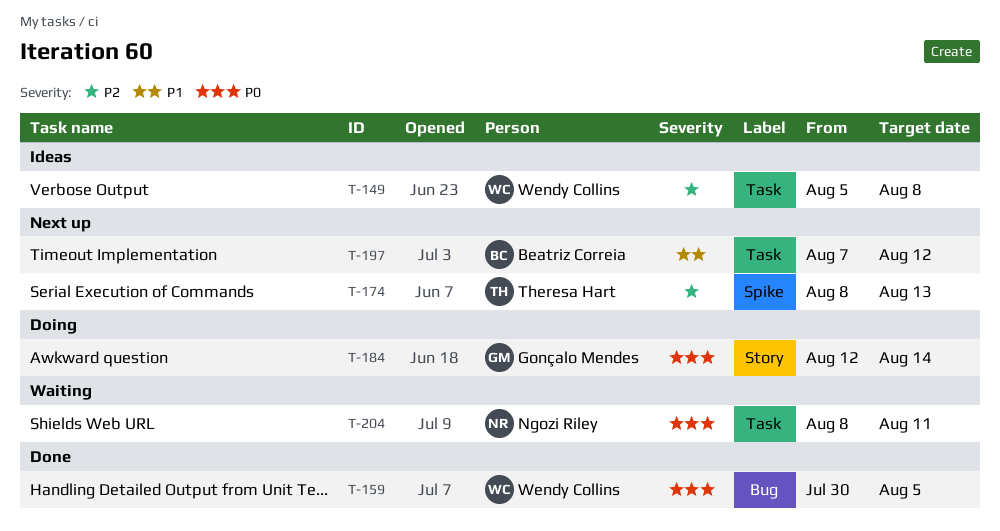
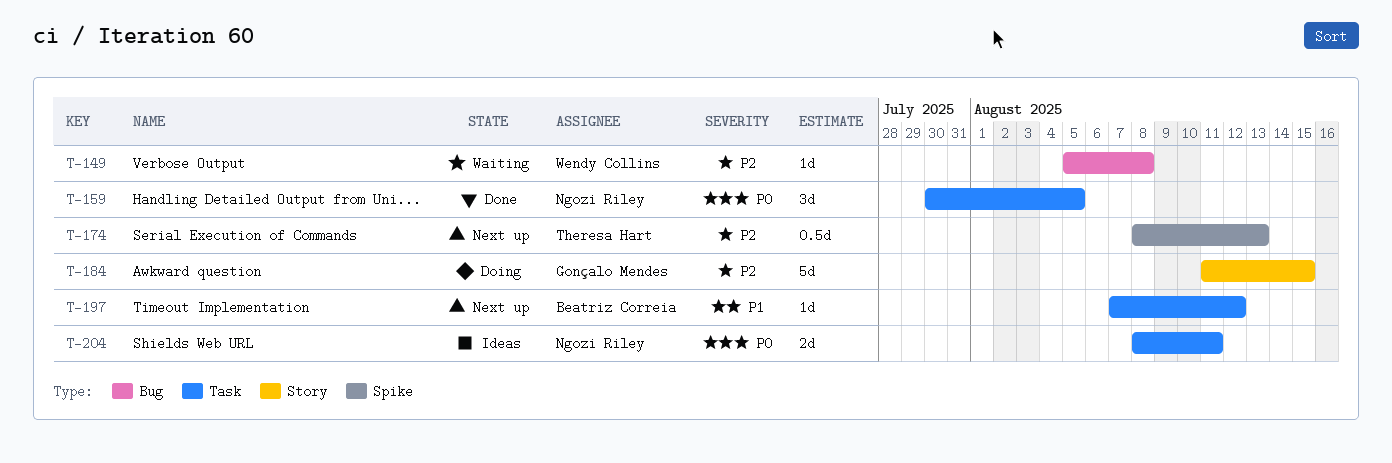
T-149, status: Ideas -> Waiting
T-149, label: Task -> Bug
T-159, owner: Wendy Collins -> Ngozi Riley
T-159, label: Bug -> Task
T-184, priority: P0 -> P2
T-184, start: Aug 12 -> Aug 11
T-184, due: Aug 14 -> Aug 15
T-204, status: Waiting -> Ideas

